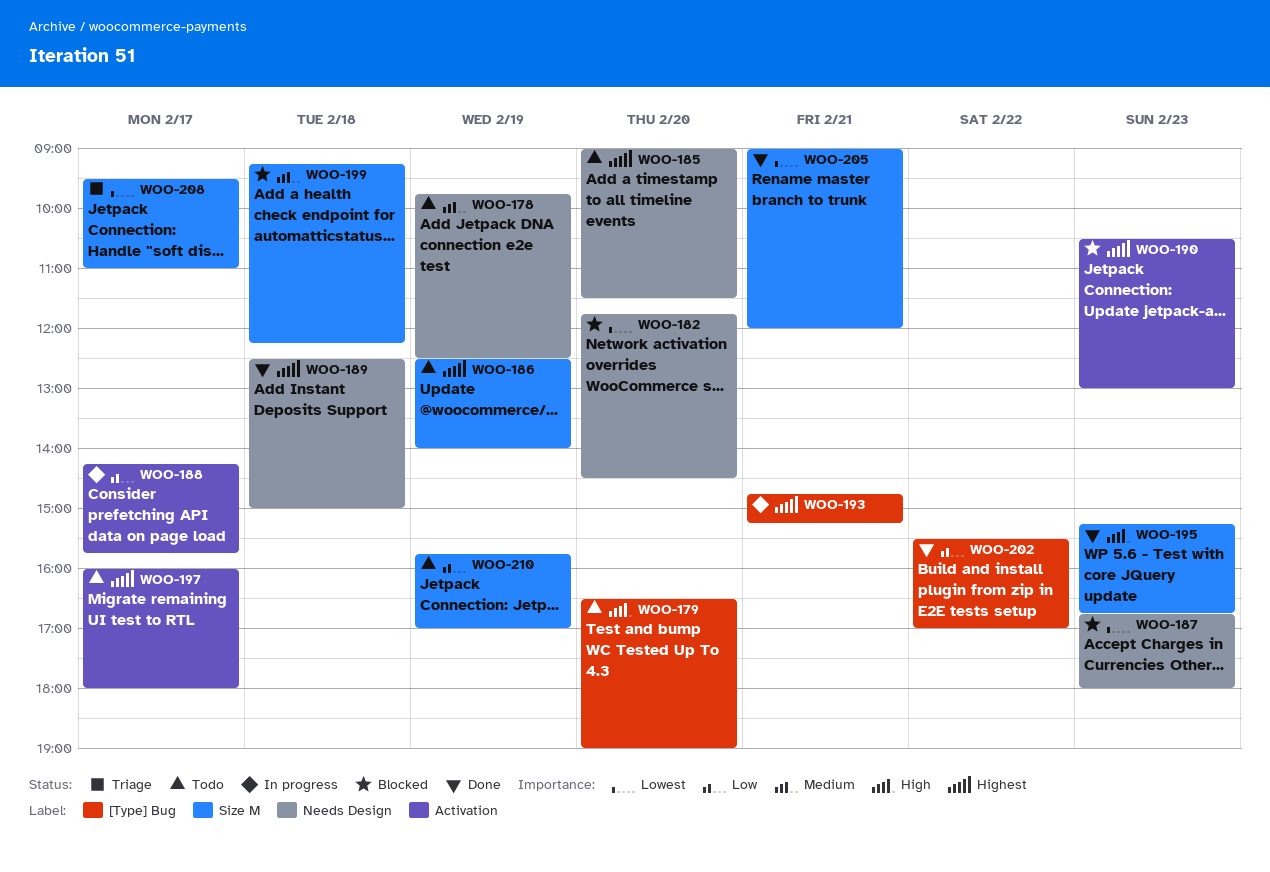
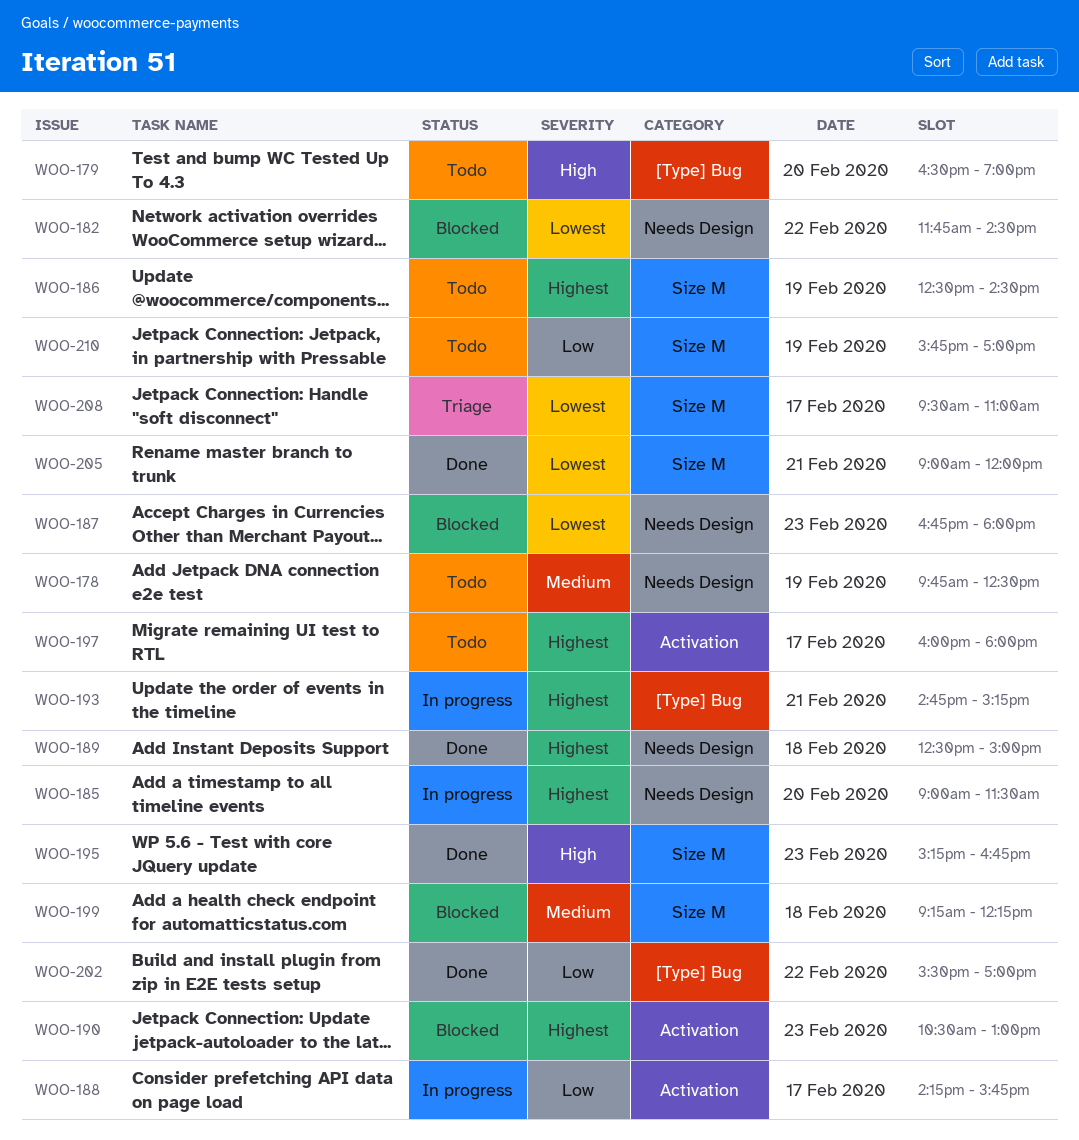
WOO-182, day: Feb 20 -> Feb 22
WOO-185, status: Todo -> In progress
WOO-186, ends: 14:00 -> 14:30

